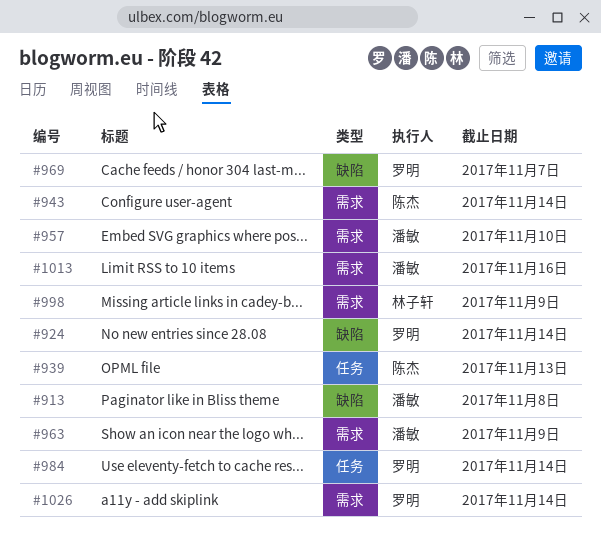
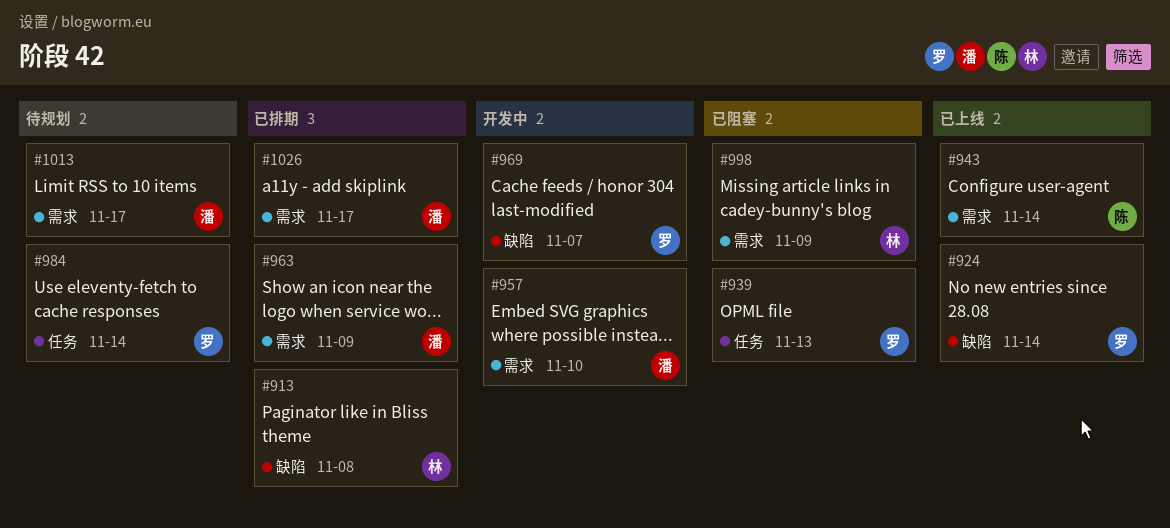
#913, owner: 潘敏 -> 林子轩
#939, owner: 陈杰 -> 罗明
#1013, due: Nov 16 -> Nov 17
#1026, owner: 罗明 -> 潘敏
#1026, due: Nov 14 -> Nov 17

